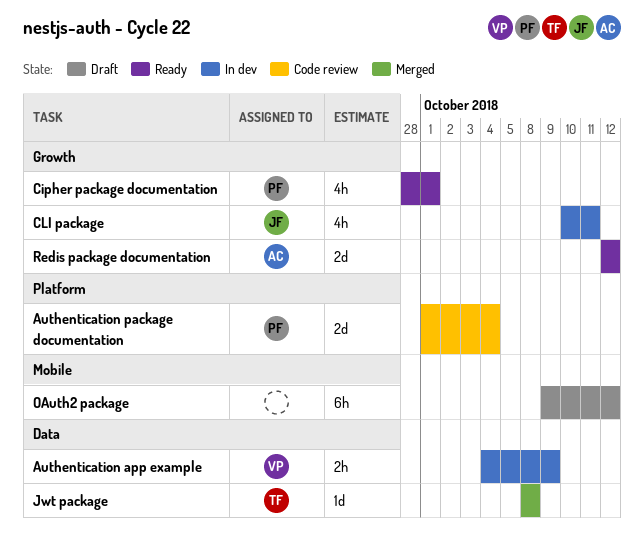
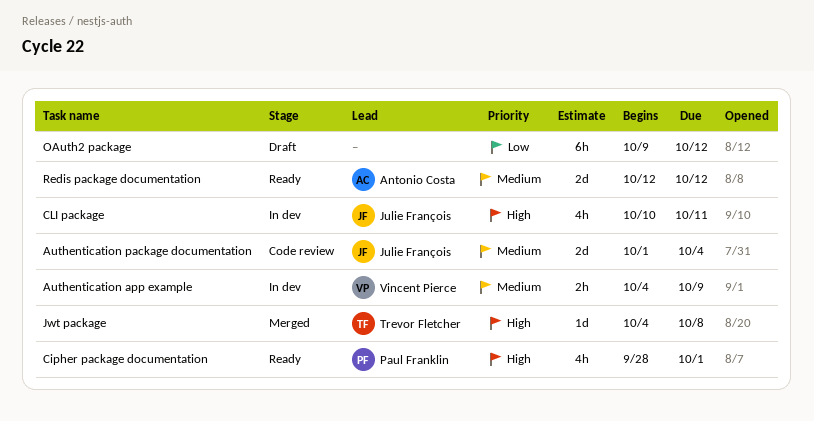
Authentication package documentation, owner: Paul Franklin -> Julie François
Jwt package, start: Oct 8 -> Oct 4

